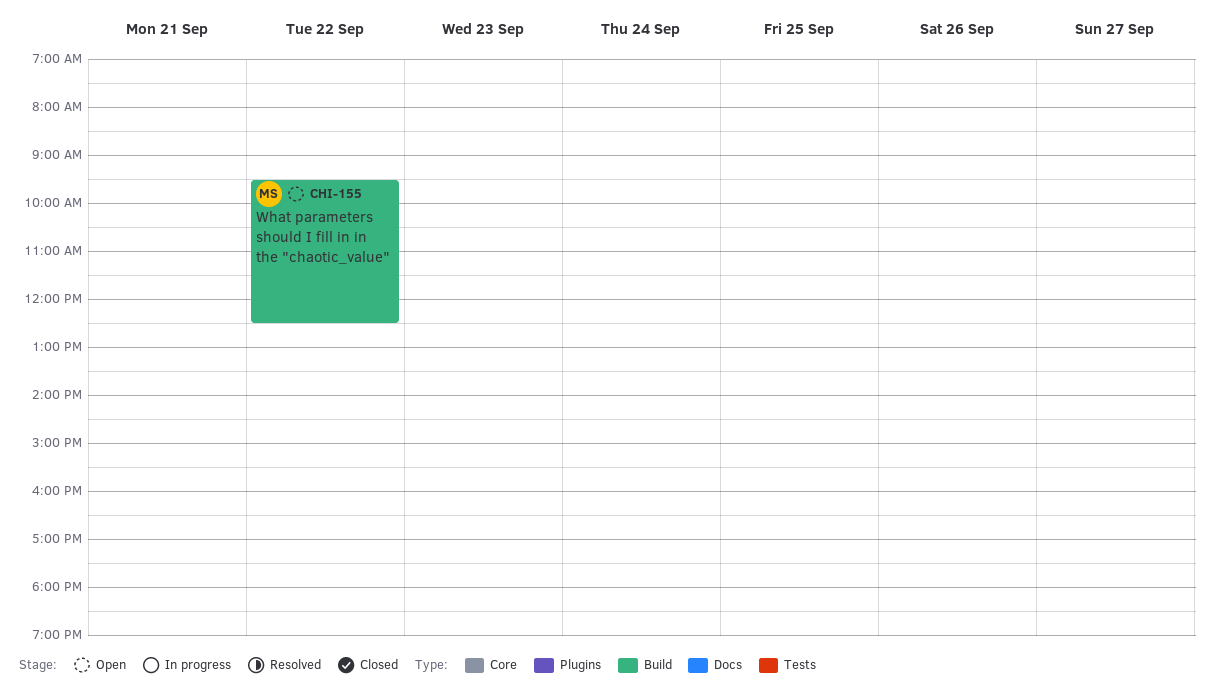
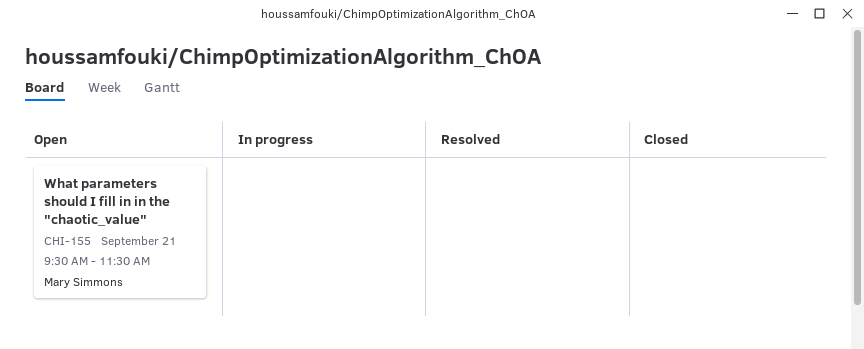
CHI-155, day: Sep 22 -> Sep 21
CHI-155, ends: 12:30 -> 11:30

